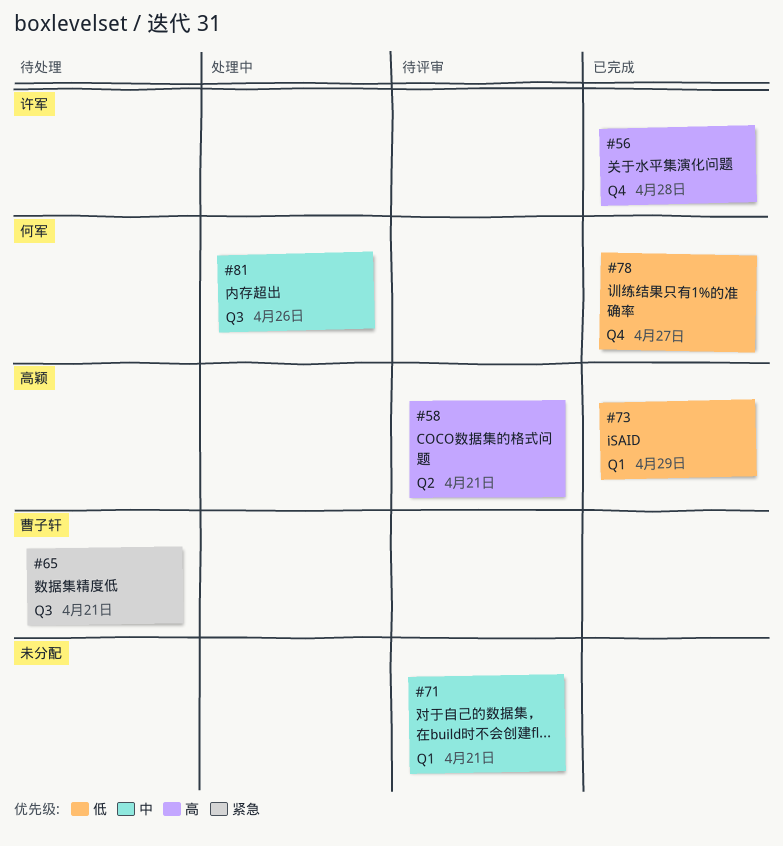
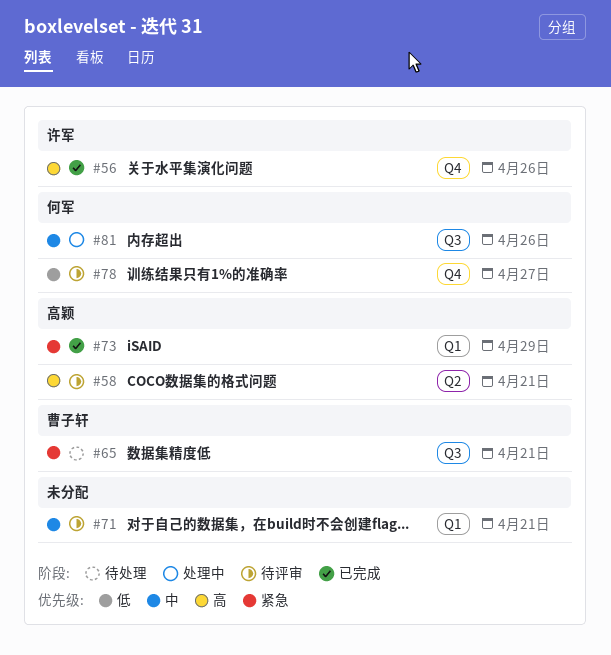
#56, due: Apr 28 -> Apr 26
#73, priority: 低 -> 紧急
#78, status: 已完成 -> 待评审

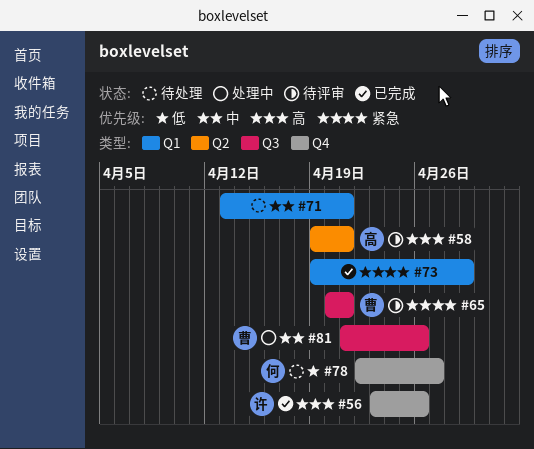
#65, status: 待处理 -> 待评审
#71, status: 待评审 -> 待处理
#73, owner: 高颖 -> none
#78, status: 待评审 -> 待处理
#81, owner: 何军 -> 曹子轩

